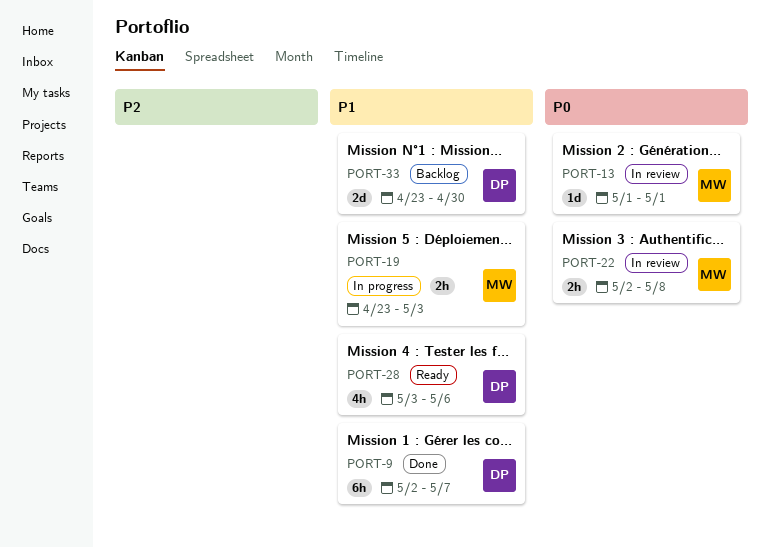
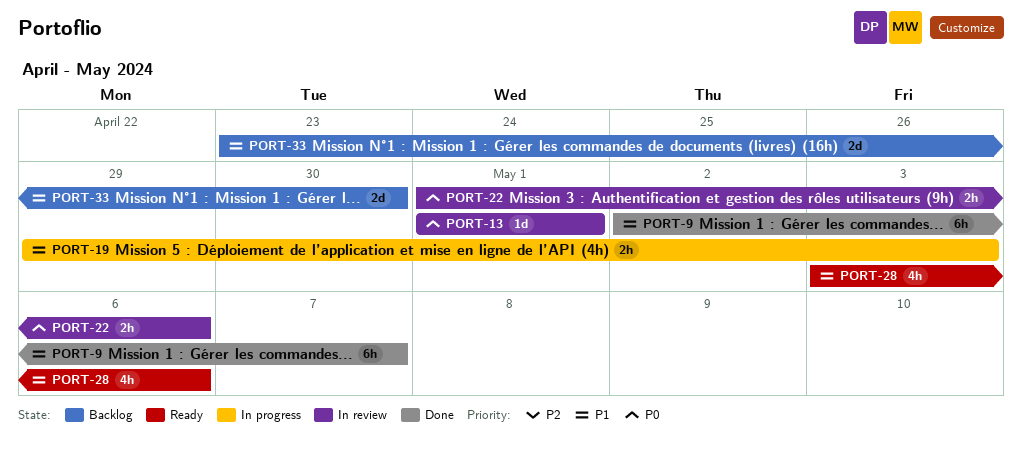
PORT-19, start: Apr 23 -> Apr 29
PORT-22, start: May 2 -> May 1
PORT-22, due: May 8 -> May 6

